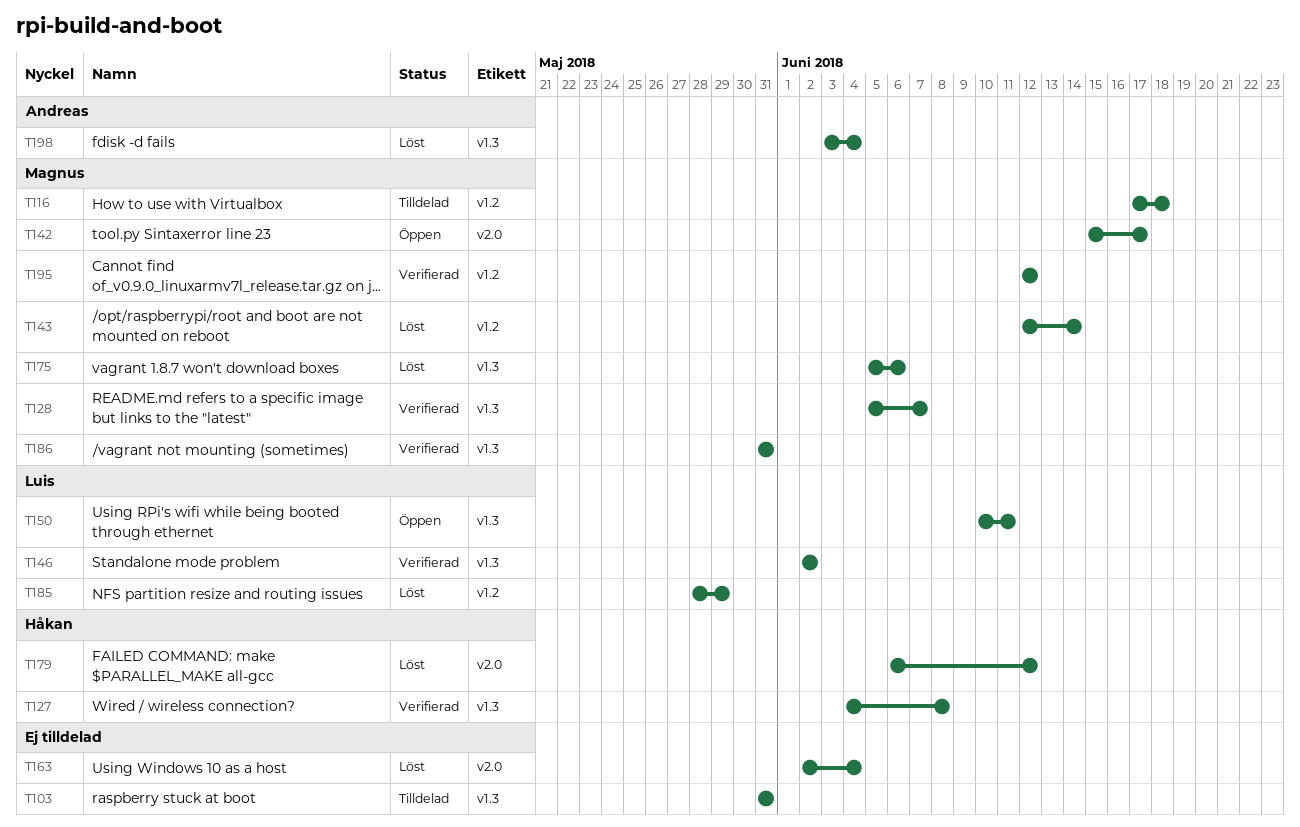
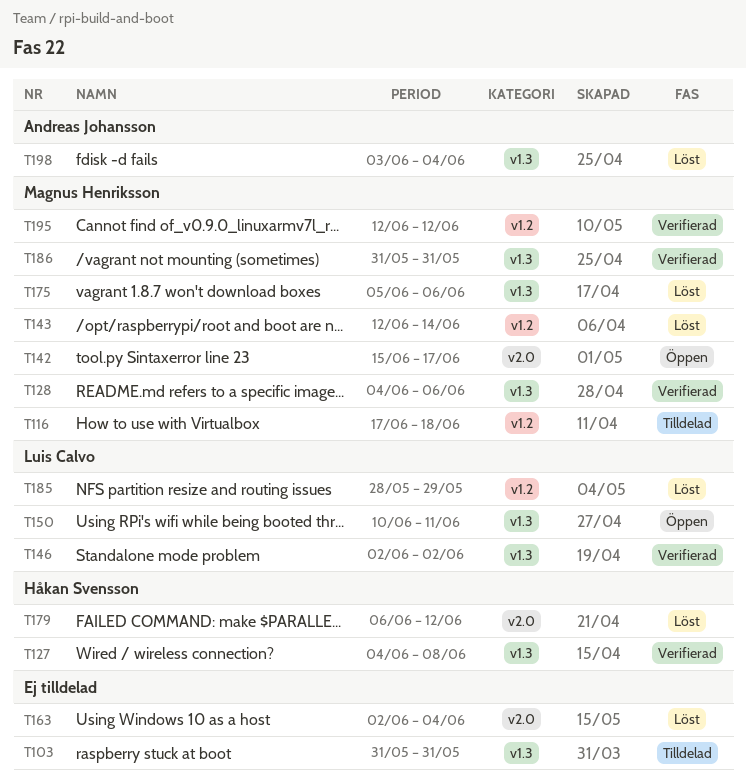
T128, start: Jun 5 -> Jun 4
T128, due: Jun 7 -> Jun 6

